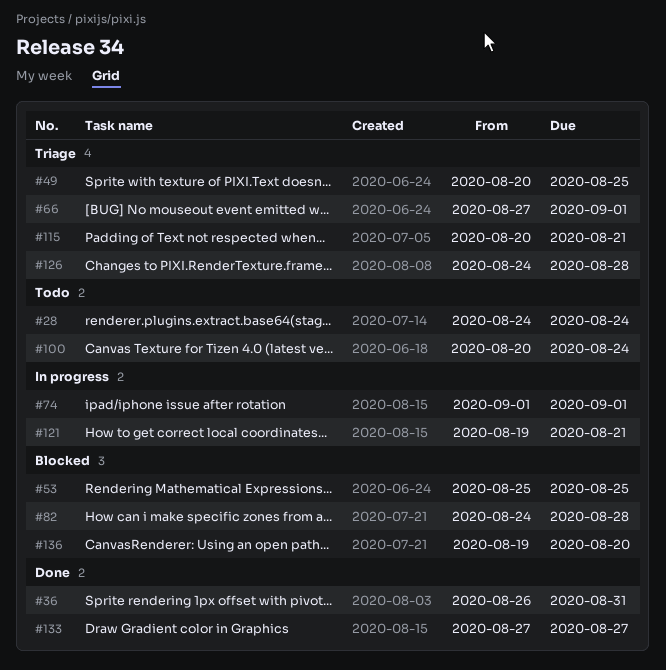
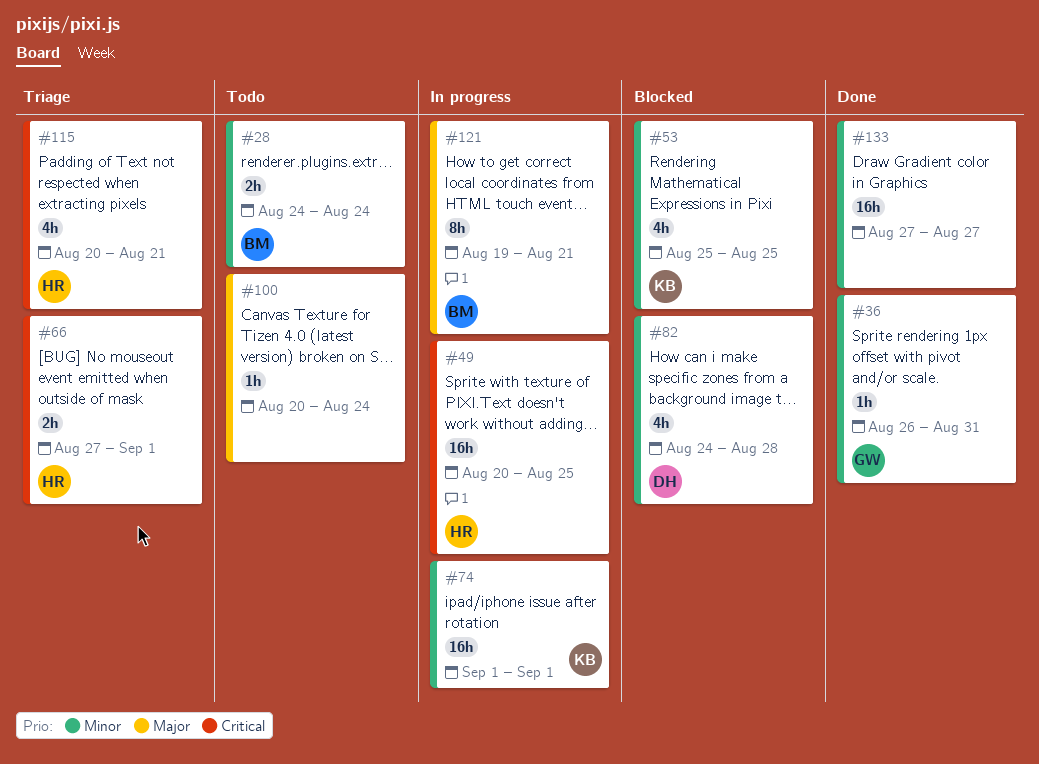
#49, status: Triage -> In progress
#126: present -> none
#136: present -> none

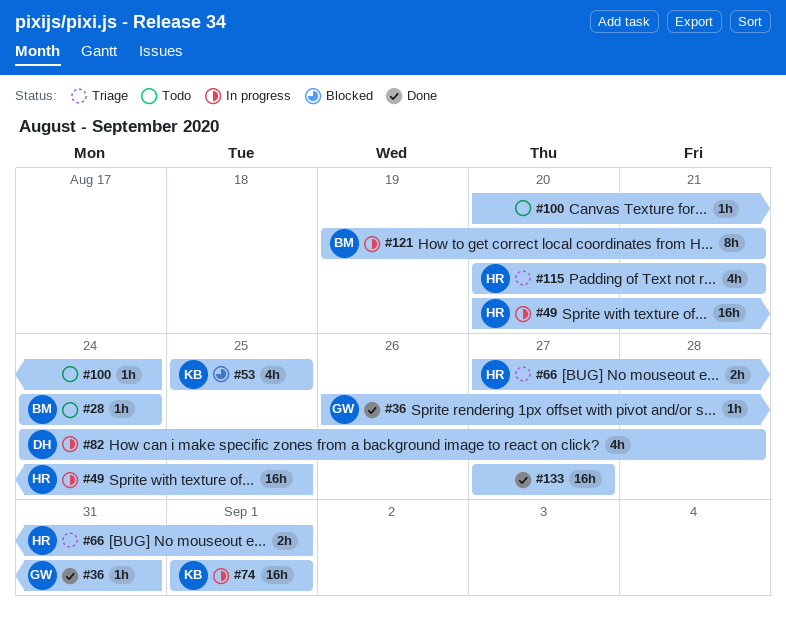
#28, estimate: 2h -> 1h
#82, status: Blocked -> In progress

